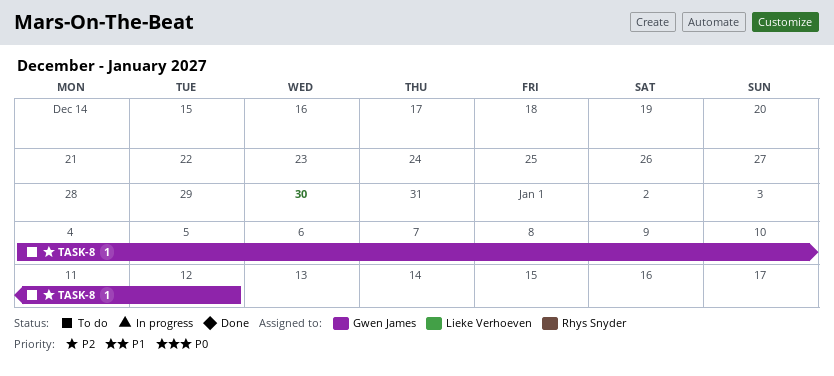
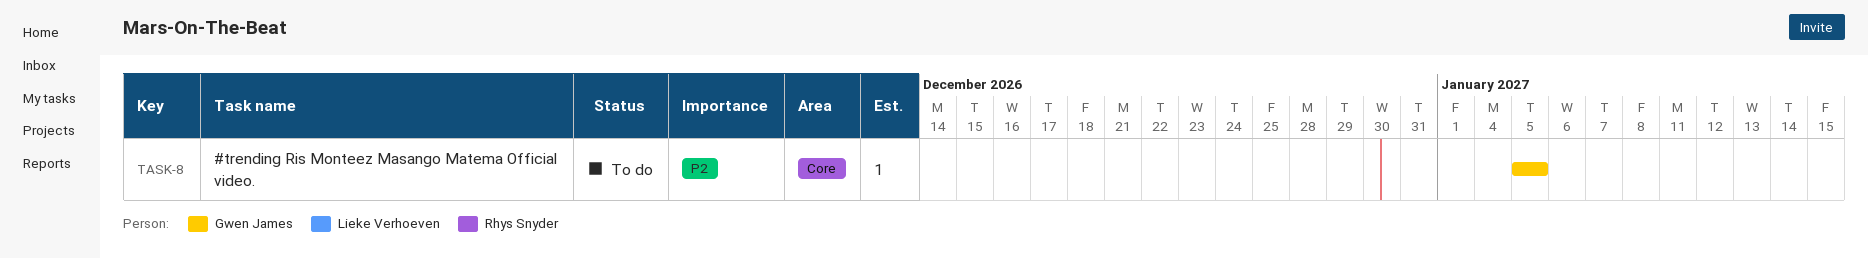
TASK-8, start: Jan 4 -> Jan 5
TASK-8, due: Jan 12 -> Jan 5

